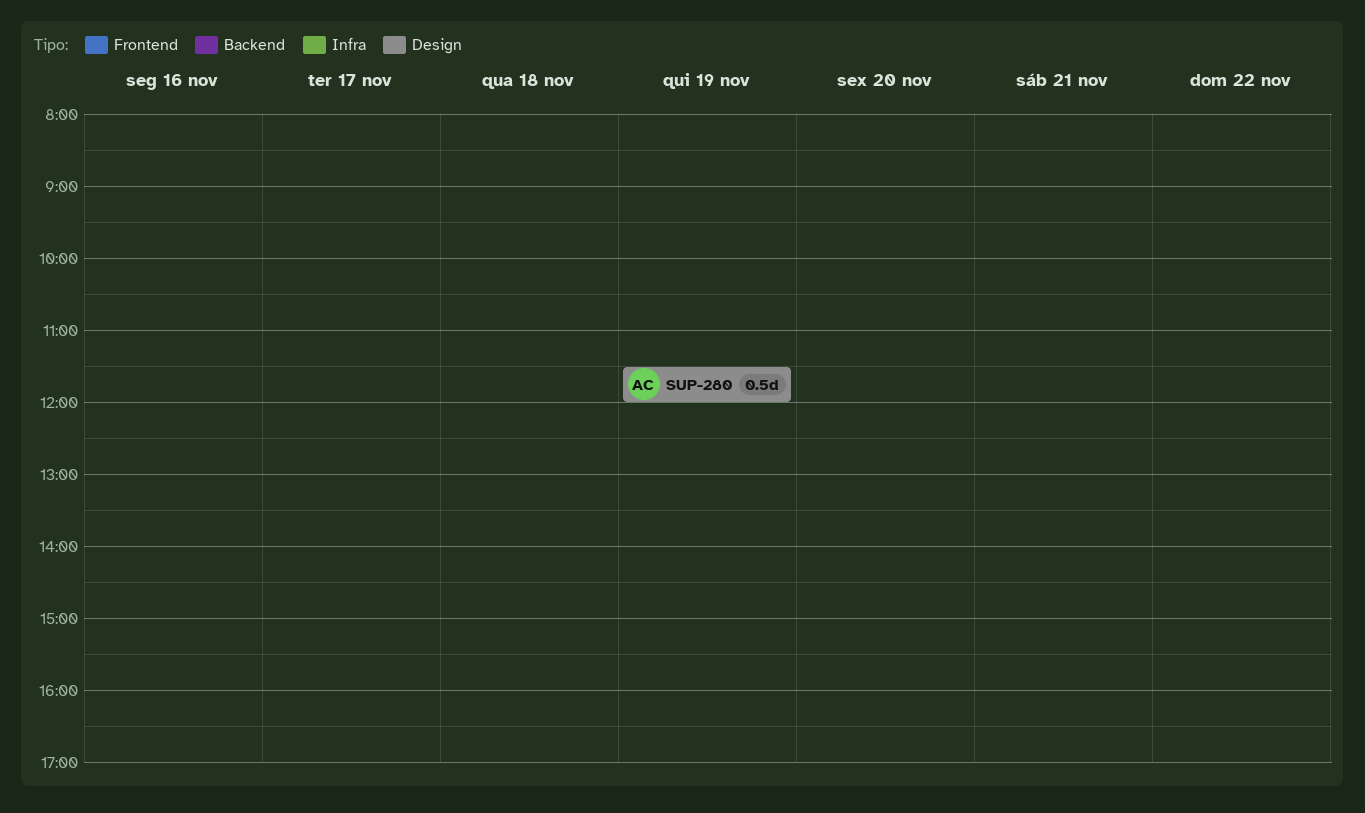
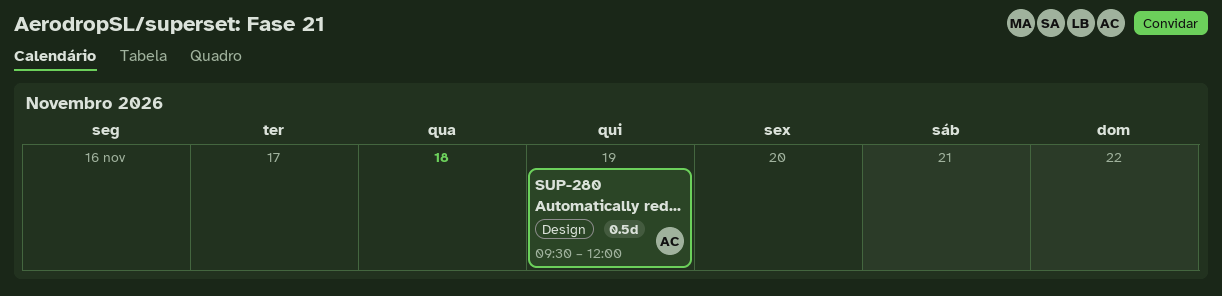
SUP-280, begins: 11:30 -> 09:30

